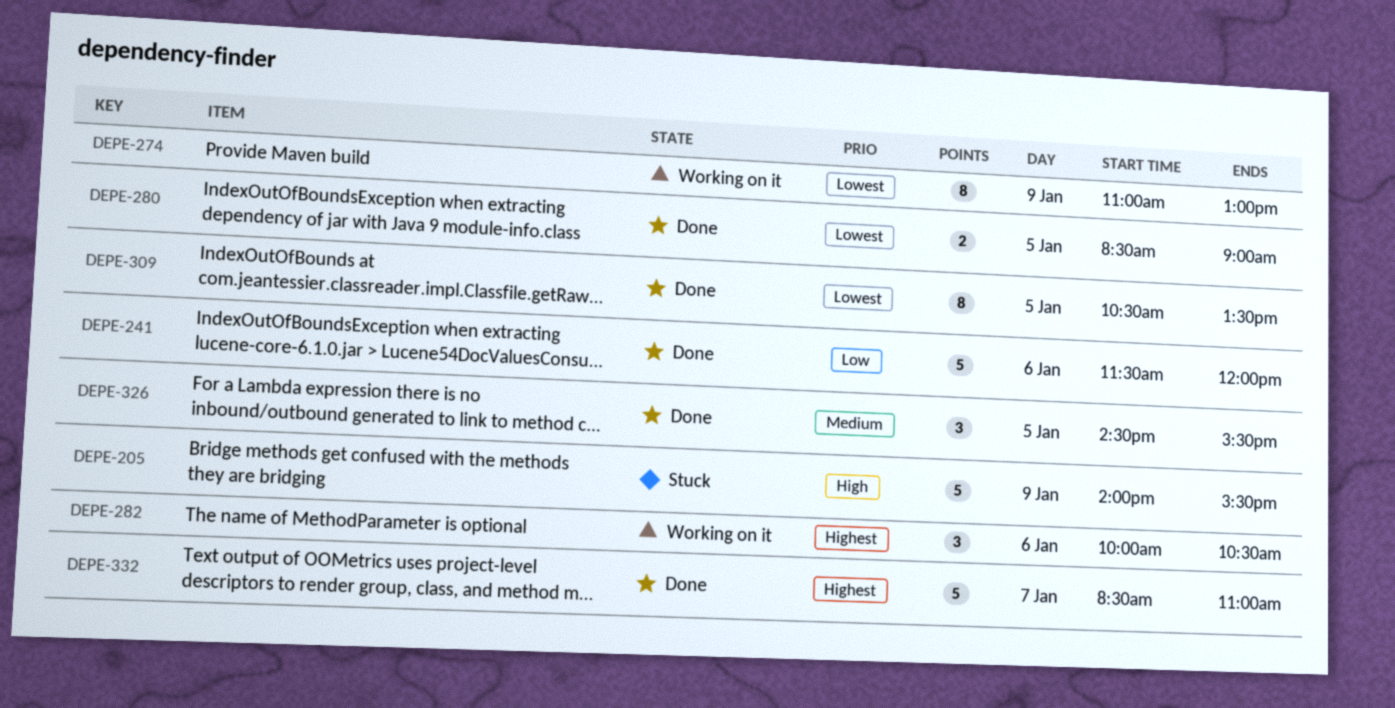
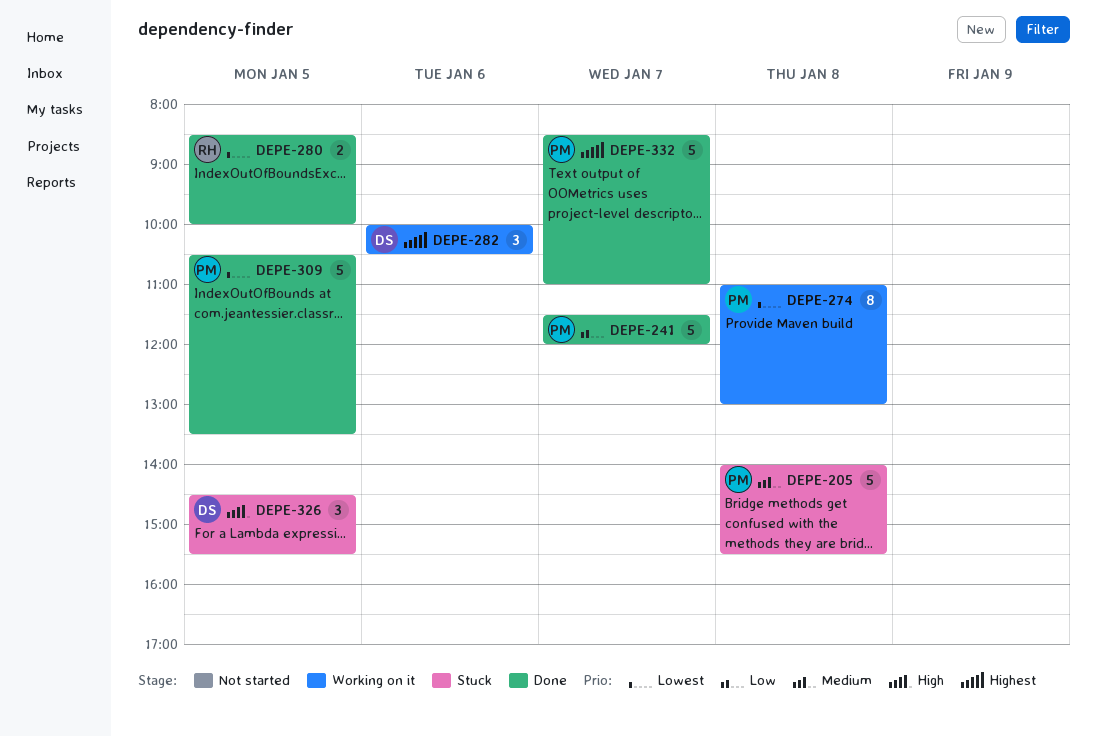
DEPE-205, priority: High -> Medium
DEPE-205, day: Jan 9 -> Jan 8
DEPE-241, day: Jan 6 -> Jan 7
DEPE-274, day: Jan 9 -> Jan 8
DEPE-280, ends: 09:00 -> 10:00
DEPE-309, estimate: 8 -> 5
DEPE-326, status: Done -> Stuck
DEPE-326, priority: Medium -> High

